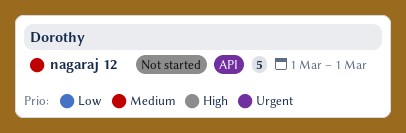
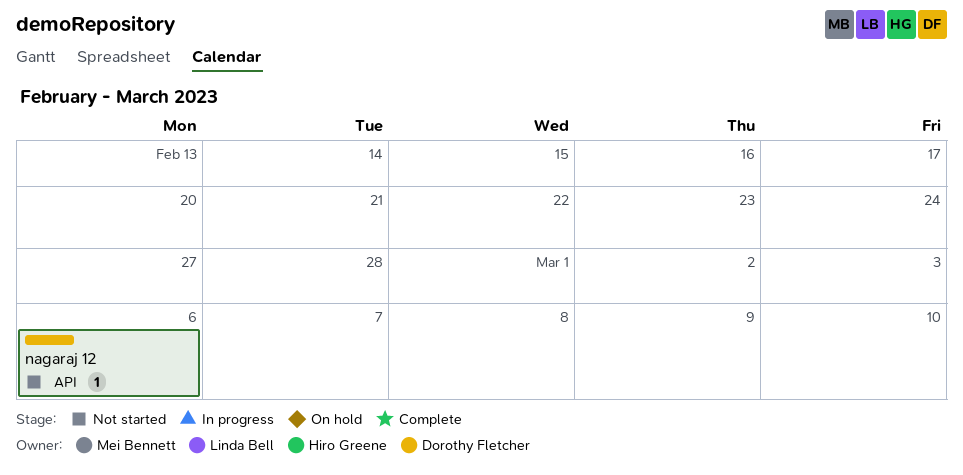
nagaraj 12, estimate: 5 -> 1
nagaraj 12, due: Mar 1 -> Mar 6

